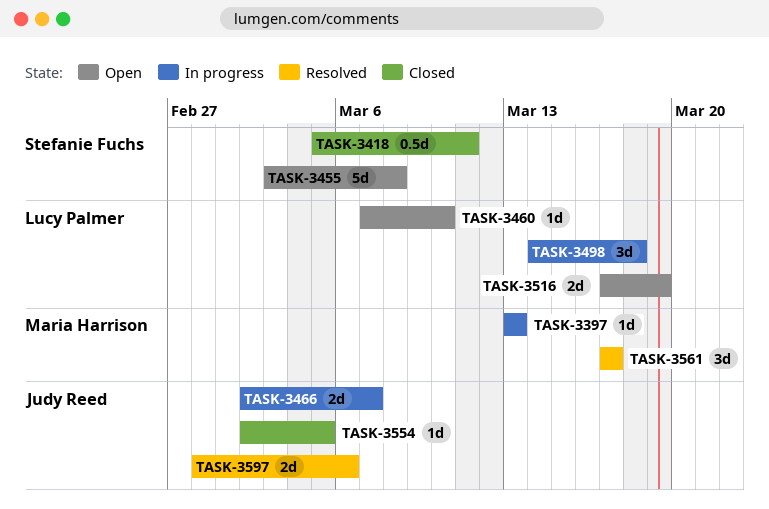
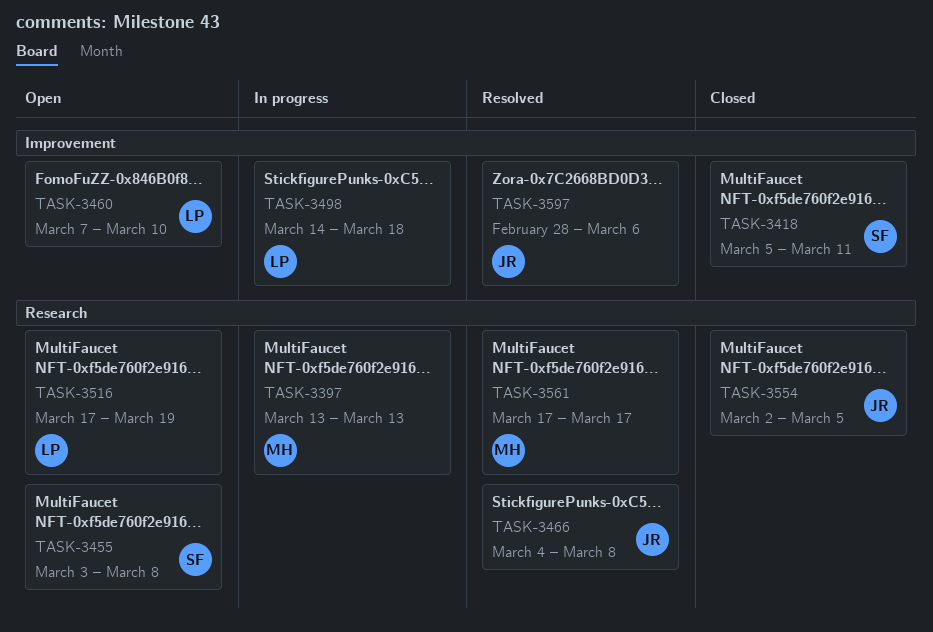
TASK-3466, status: In progress -> Resolved
TASK-3466, start: Mar 2 -> Mar 4
TASK-3466, due: Mar 7 -> Mar 8

